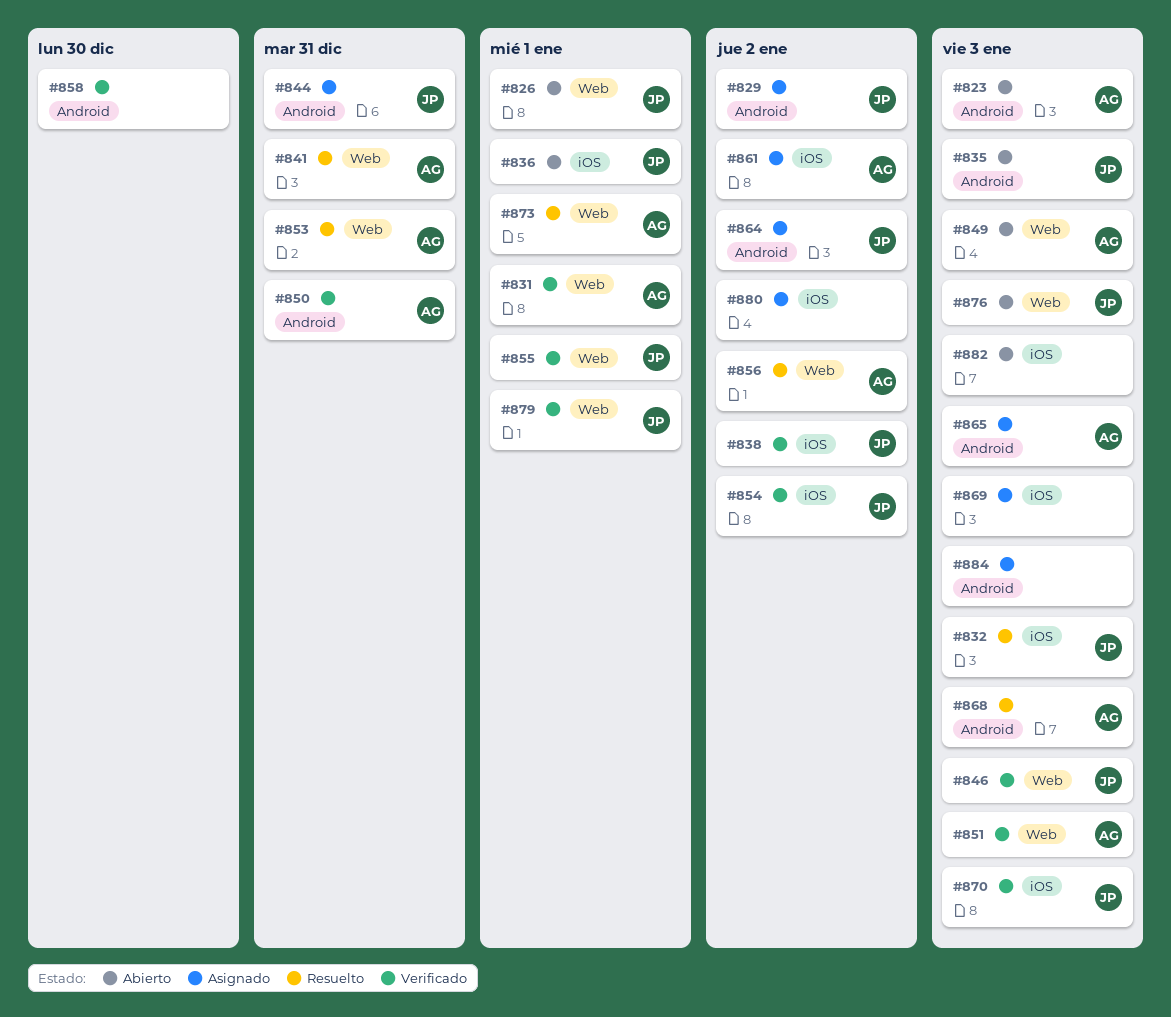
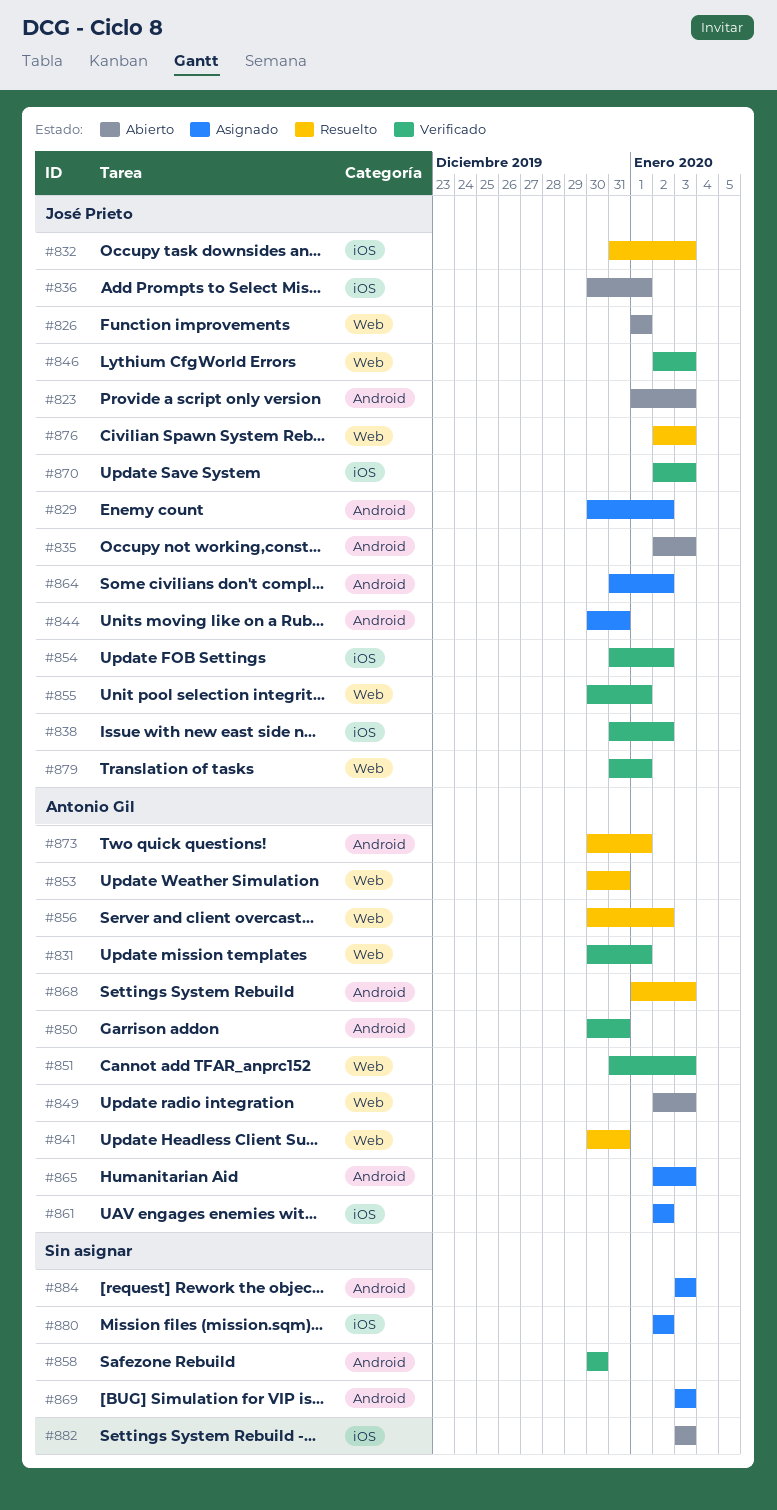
#823, owner: Antonio Gil -> José Prieto
#869, label: iOS -> Android
#873, label: Web -> Android
#876, status: Abierto -> Resuelto

